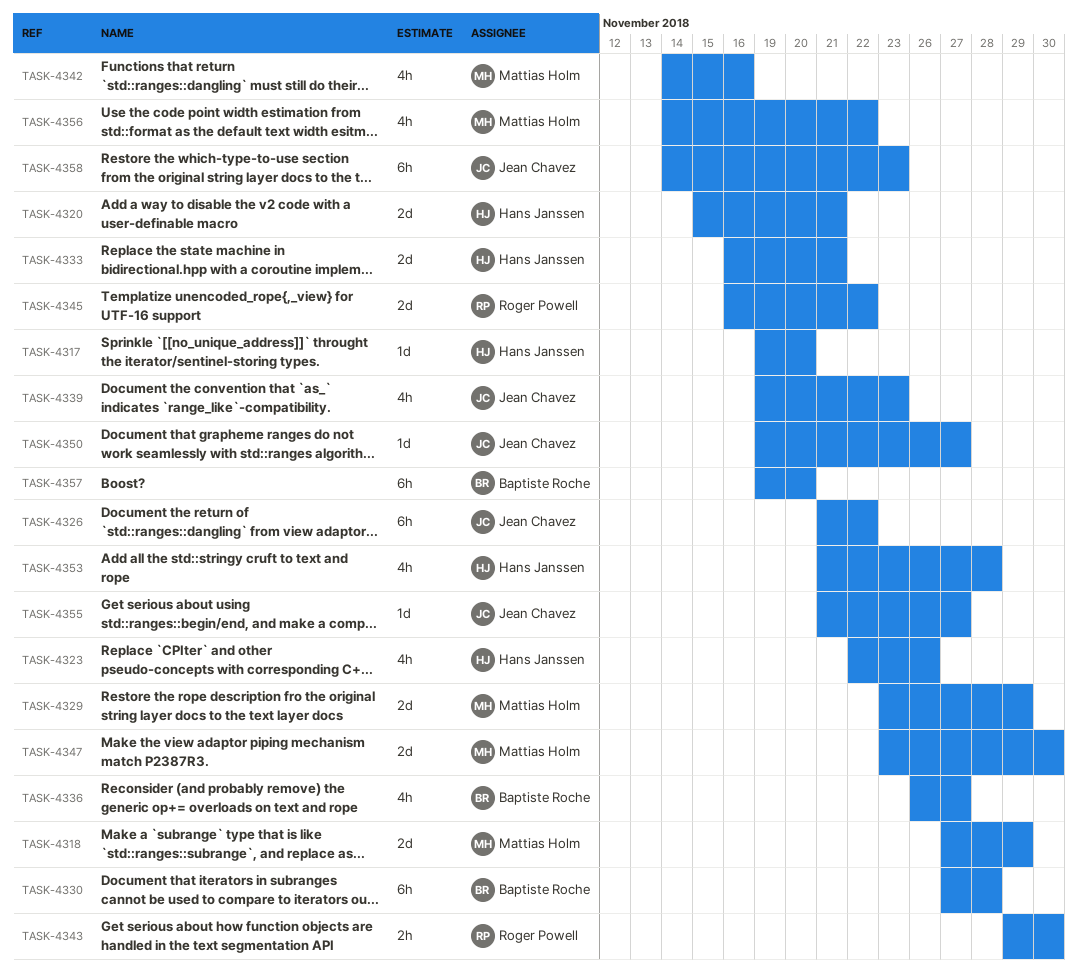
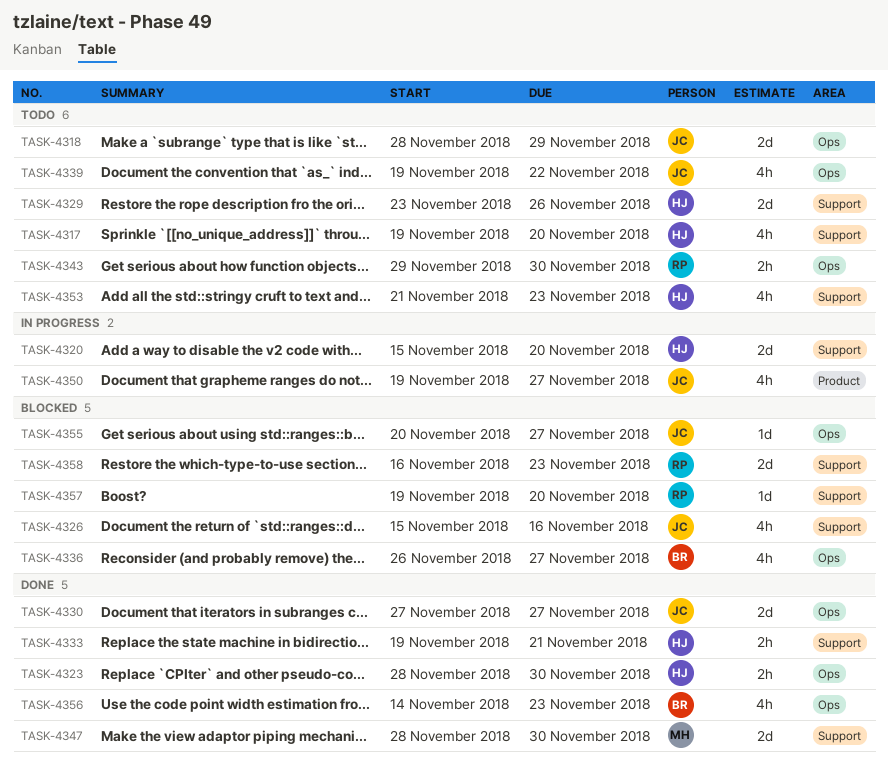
TASK-4317, estimate: 1d -> 4h
TASK-4318, owner: Mattias Holm -> Jean Chavez
TASK-4318, start: Nov 27 -> Nov 28
TASK-4320, due: Nov 21 -> Nov 20
TASK-4323, estimate: 4h -> 2h
TASK-4323, start: Nov 22 -> Nov 28
TASK-4323, due: Nov 26 -> Nov 30
TASK-4326, estimate: 6h -> 4h
TASK-4326, start: Nov 21 -> Nov 15
TASK-4326, due: Nov 22 -> Nov 16
TASK-4329, owner: Mattias Holm -> Hans Janssen
TASK-4329, due: Nov 29 -> Nov 26
TASK-4330, owner: Baptiste Roche -> Jean Chavez
TASK-4330, estimate: 6h -> 2d
TASK-4330, due: Nov 28 -> Nov 27
TASK-4333, estimate: 2d -> 2h
TASK-4333, start: Nov 16 -> Nov 19
TASK-4339, due: Nov 23 -> Nov 22
TASK-4342: present -> none
TASK-4345: present -> none
TASK-4347, start: Nov 23 -> Nov 28
TASK-4350, estimate: 1d -> 4h
TASK-4353, due: Nov 28 -> Nov 23
TASK-4355, start: Nov 21 -> Nov 20
TASK-4356, owner: Mattias Holm -> Baptiste Roche
TASK-4356, due: Nov 22 -> Nov 23
TASK-4357, owner: Baptiste Roche -> Roger Powell
TASK-4357, estimate: 6h -> 1d
TASK-4358, owner: Jean Chavez -> Roger Powell
TASK-4358, estimate: 6h -> 2d
TASK-4358, start: Nov 14 -> Nov 16

